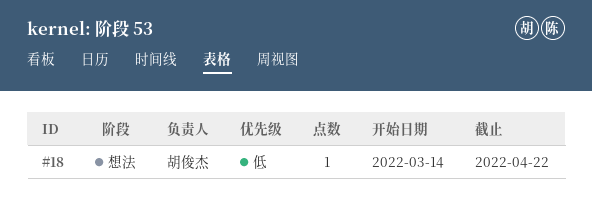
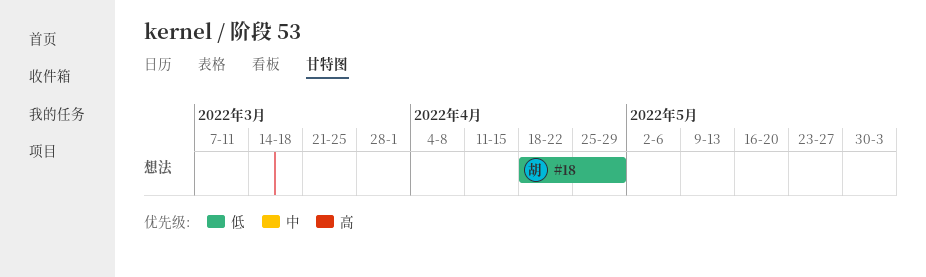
#18, start: Mar 14 -> Apr 18
#18, due: Apr 22 -> Apr 29

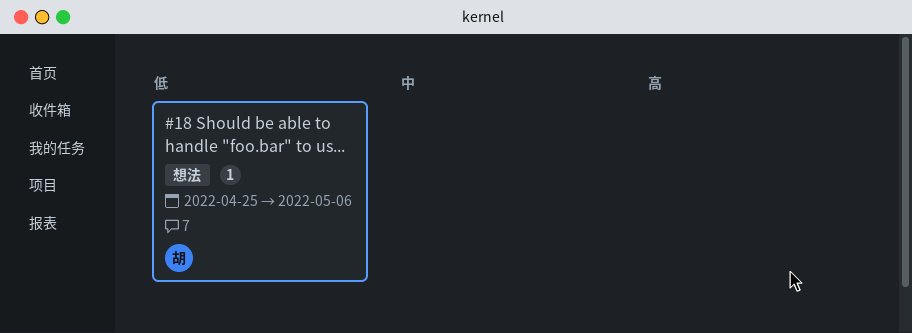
#18, start: Apr 18 -> Apr 25
#18, due: Apr 29 -> May 6

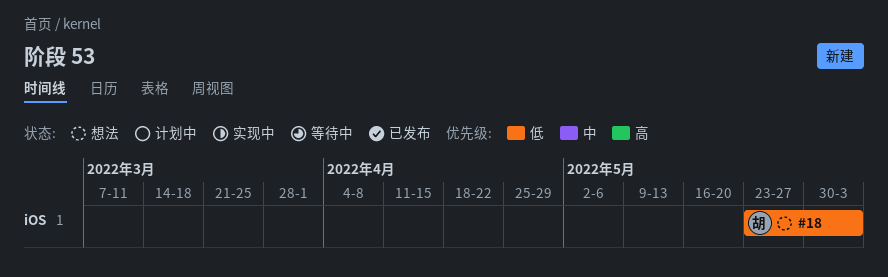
#18, start: Apr 25 -> May 23
#18, due: May 6 -> Jun 3

